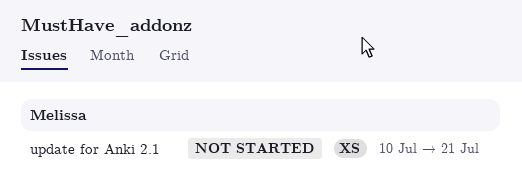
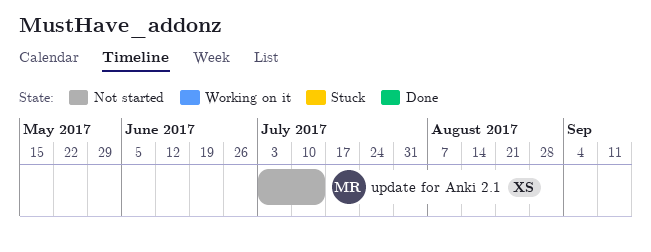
update for Anki 2.1, start: Jul 10 -> Jul 3
update for Anki 2.1, due: Jul 21 -> Jul 14

